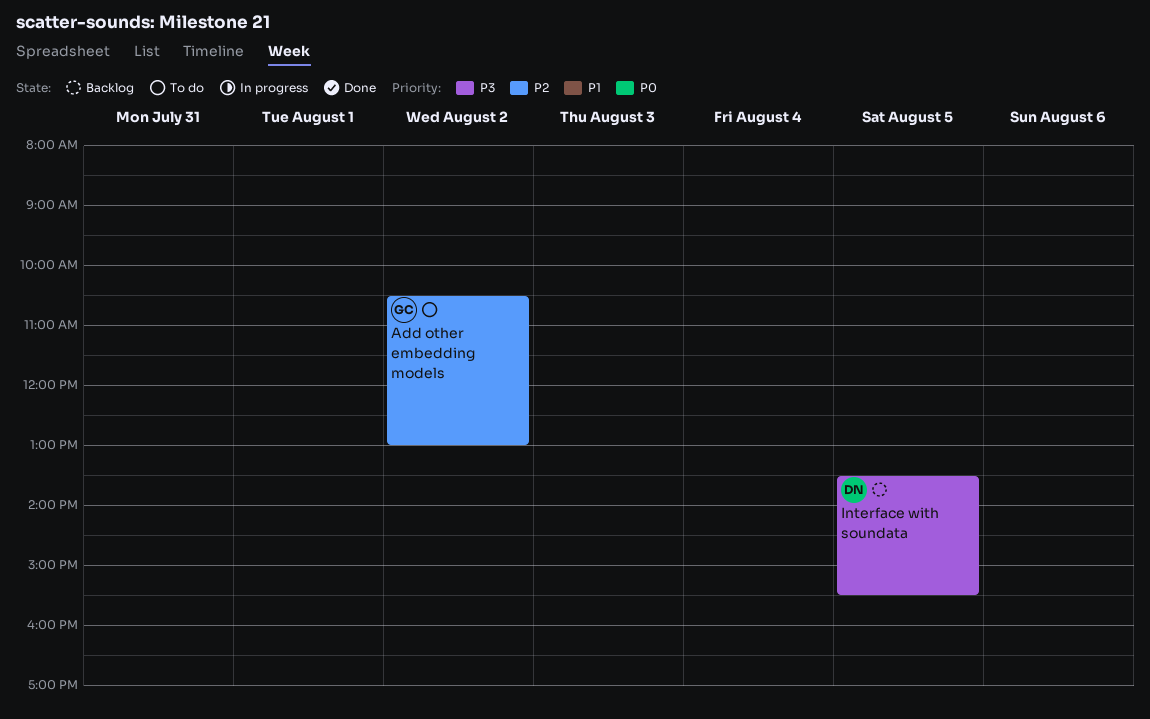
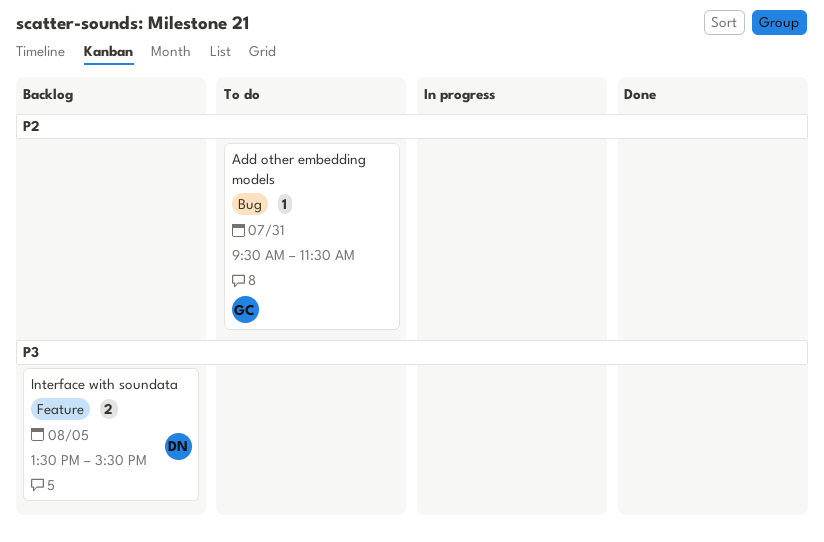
Add other embedding models, day: Aug 2 -> Jul 31
Add other embedding models, begins: 10:30 -> 09:30
Add other embedding models, ends: 13:00 -> 11:30

